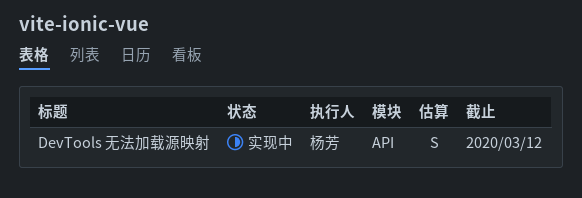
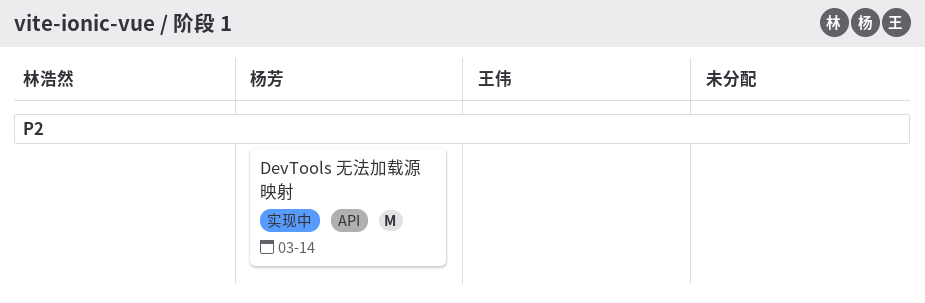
DevTools 无法加载源映射, estimate: S -> M
DevTools 无法加载源映射, due: Mar 12 -> Mar 14

